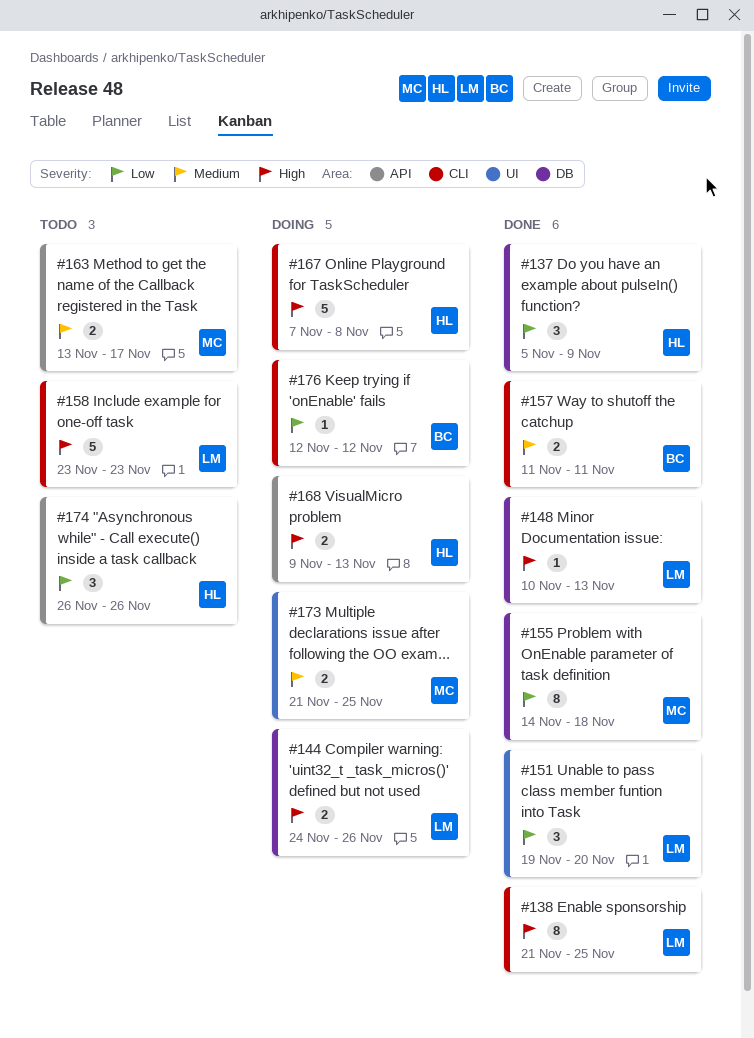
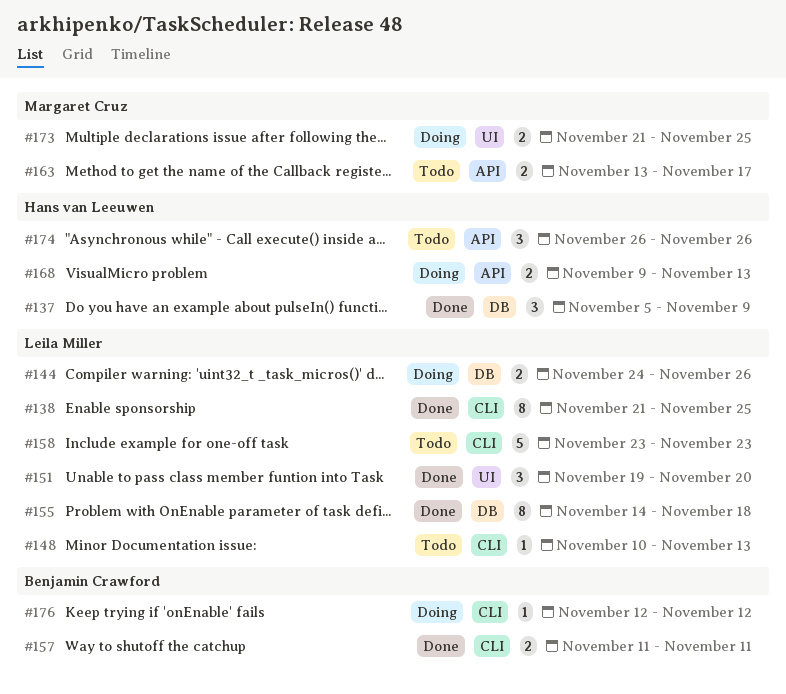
#148, status: Done -> Todo
#148, label: DB -> CLI
#155, owner: Margaret Cruz -> Leila Miller
#167: present -> none

